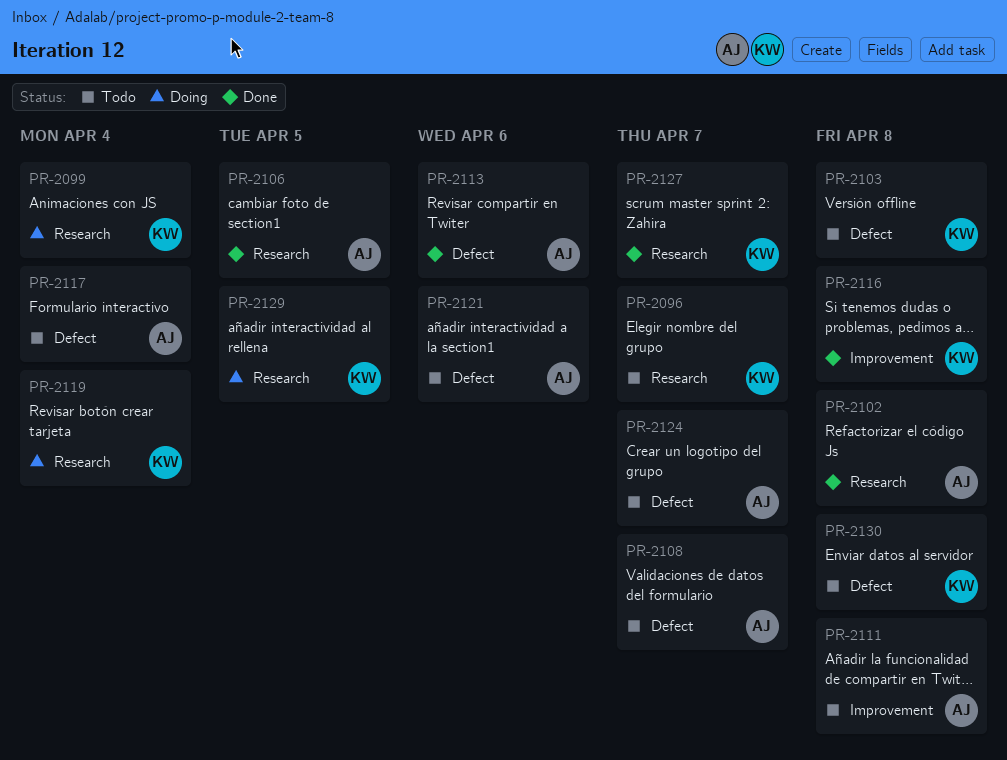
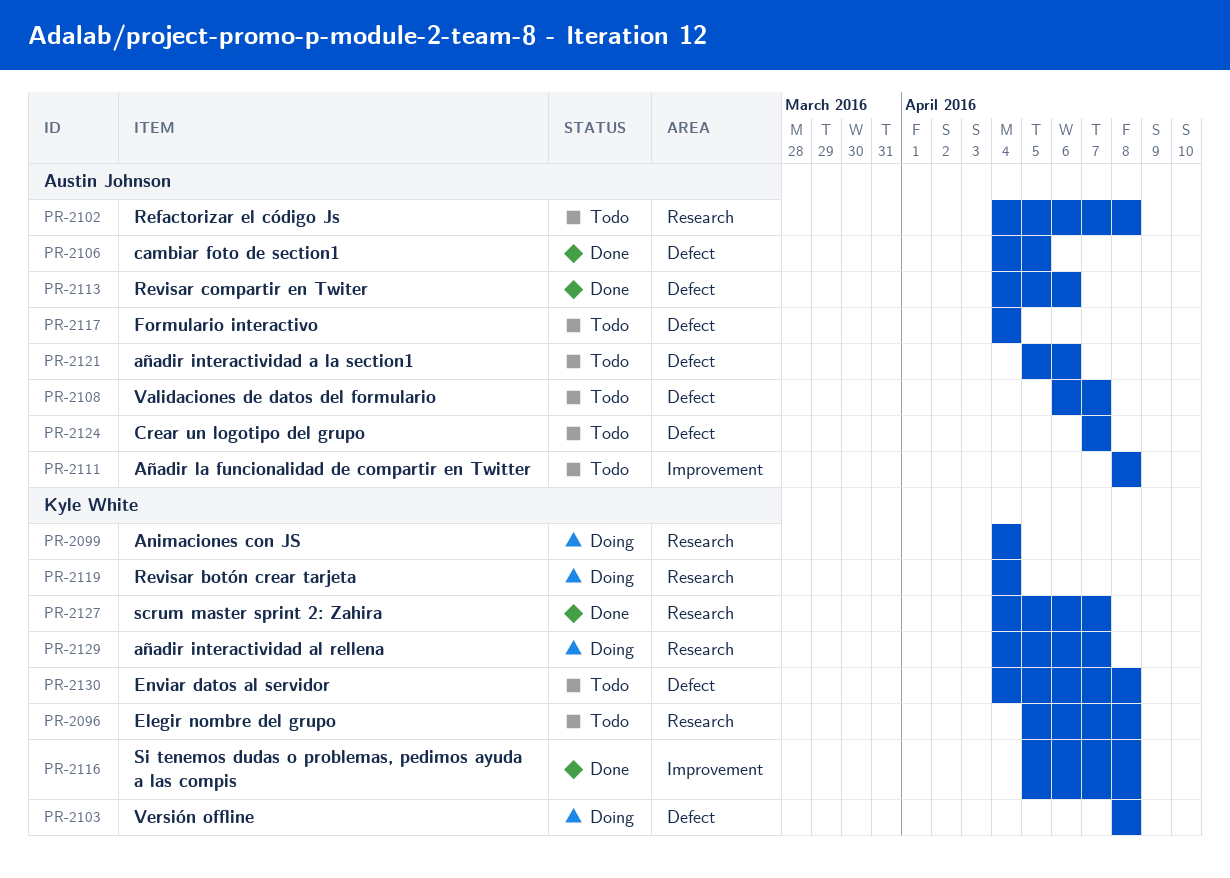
PR-2096, due: Apr 7 -> Apr 8
PR-2102, status: Done -> Todo
PR-2103, status: Todo -> Doing
PR-2106, label: Research -> Defect
PR-2129, due: Apr 5 -> Apr 7

